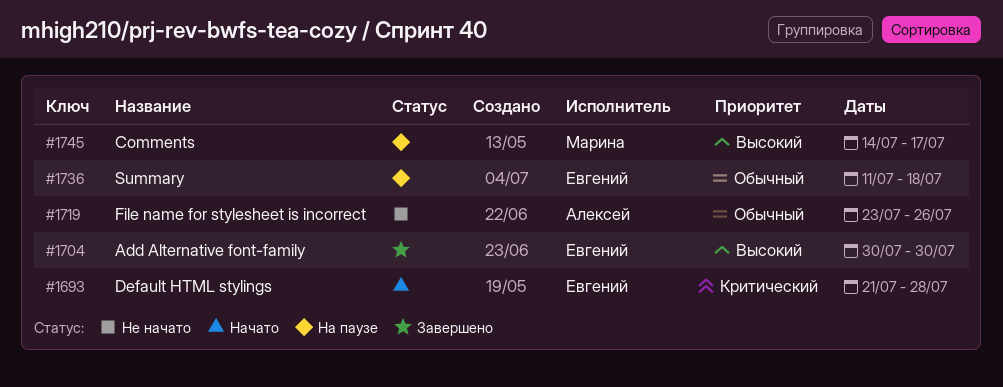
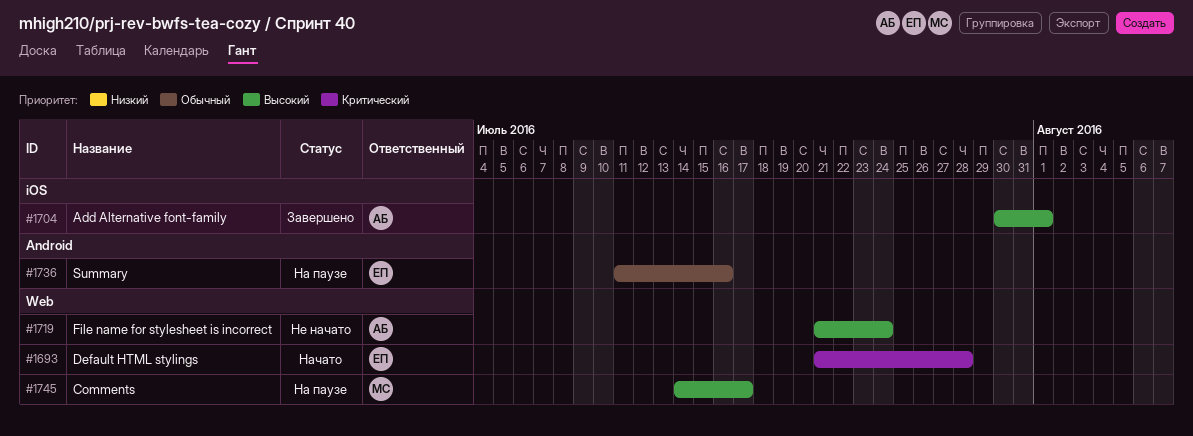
#1704, owner: Евгений -> Алексей
#1704, due: Jul 30 -> Aug 1
#1719, priority: Обычный -> Высокий
#1719, start: Jul 23 -> Jul 21
#1719, due: Jul 26 -> Jul 24
#1736, due: Jul 18 -> Jul 16

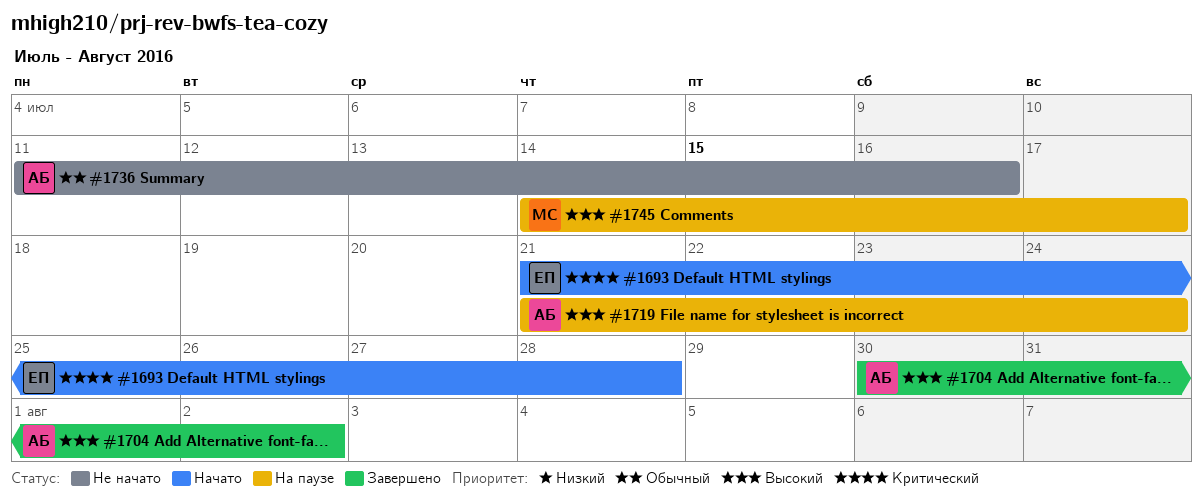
#1704, due: Aug 1 -> Aug 2
#1719, status: Не начато -> На паузе
#1736, status: На паузе -> Не начато
#1736, owner: ЕП -> АБ

